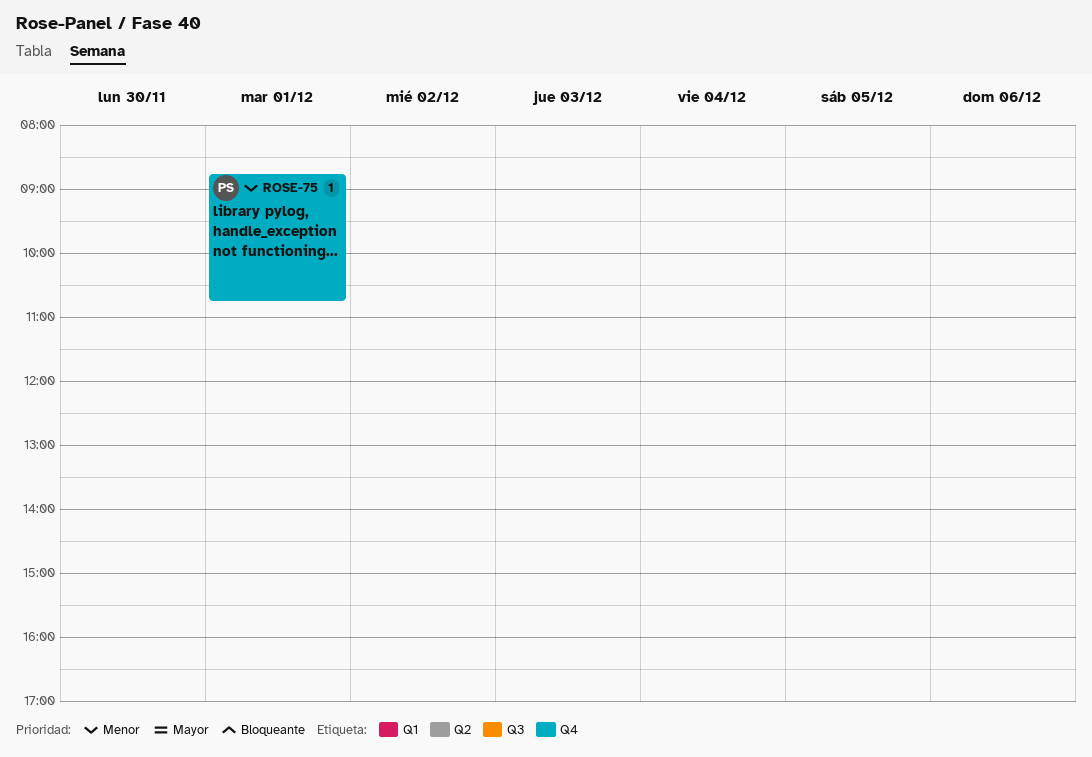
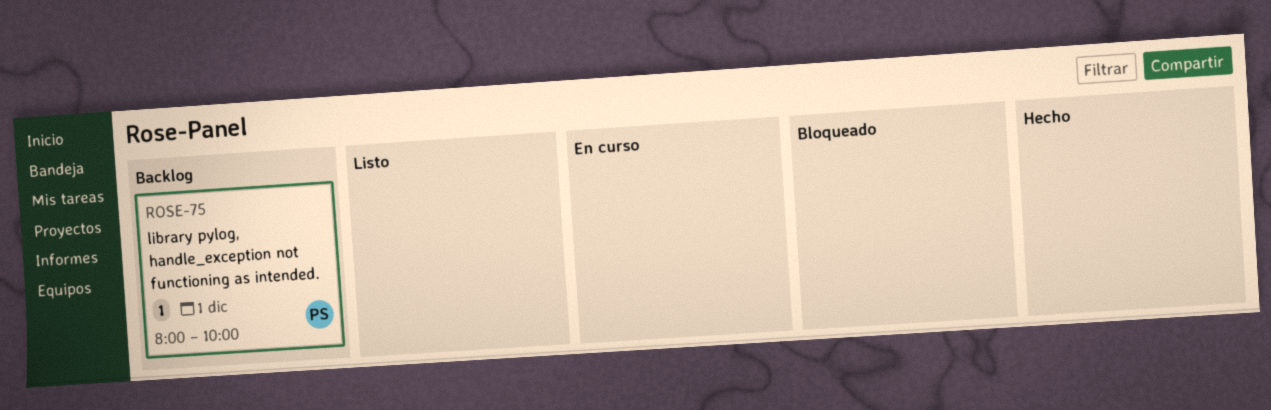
ROSE-75, begins: 08:45 -> 08:00
ROSE-75, ends: 10:45 -> 10:00

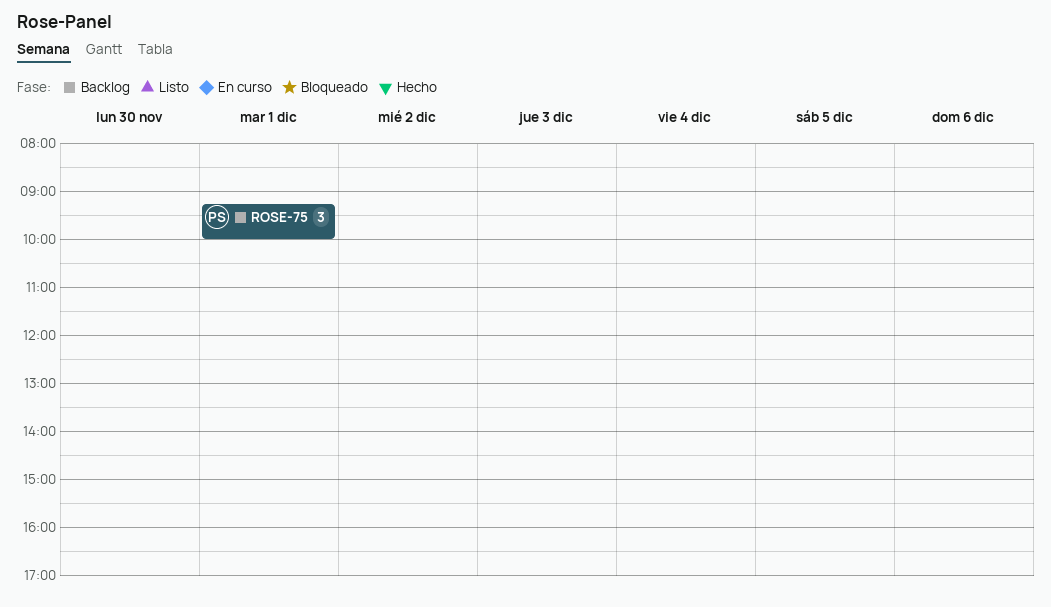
ROSE-75, estimate: 1 -> 3
ROSE-75, begins: 08:00 -> 09:15

